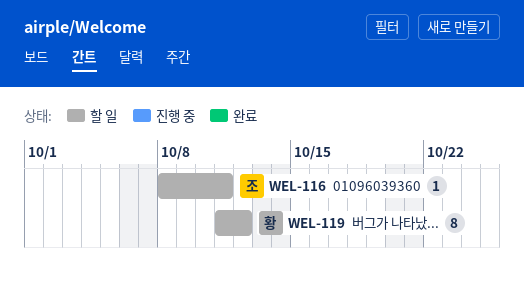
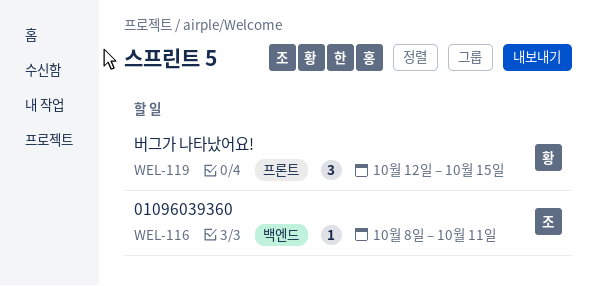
WEL-119, estimate: 8 -> 3
WEL-119, start: Oct 11 -> Oct 12
WEL-119, due: Oct 12 -> Oct 15

